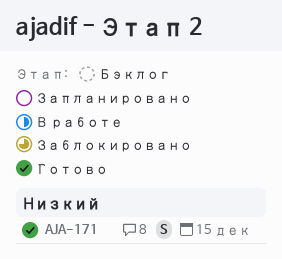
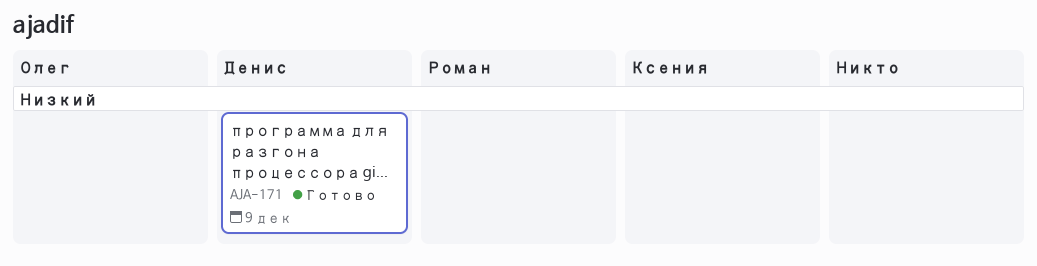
AJA-171, due: Dec 15 -> Dec 9

